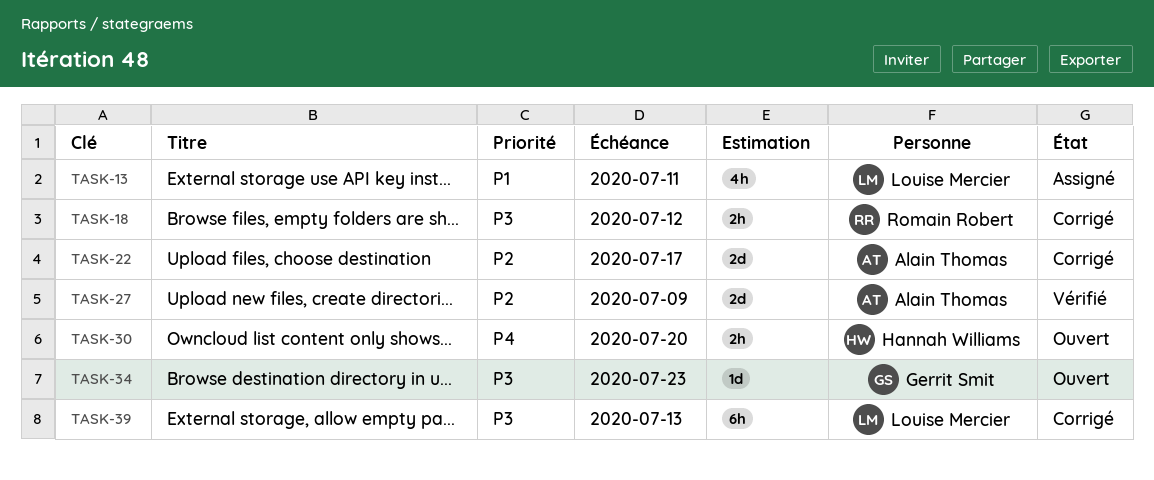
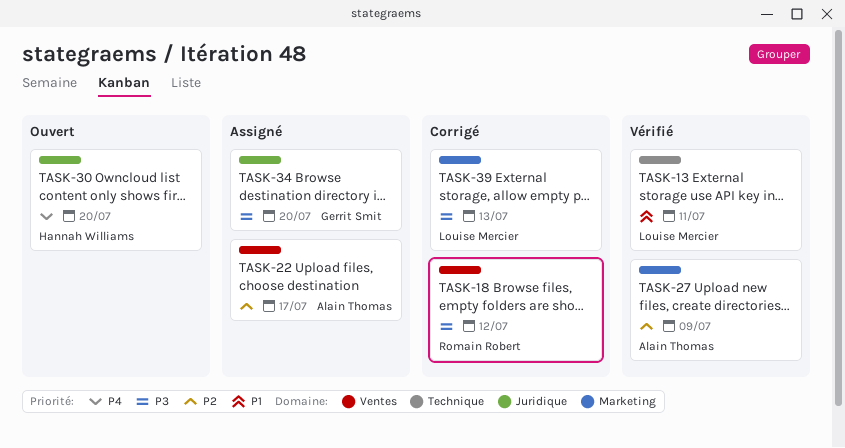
TASK-13, status: Assigné -> Vérifié
TASK-22, status: Corrigé -> Assigné
TASK-34, status: Ouvert -> Assigné
TASK-34, due: Jul 23 -> Jul 20

